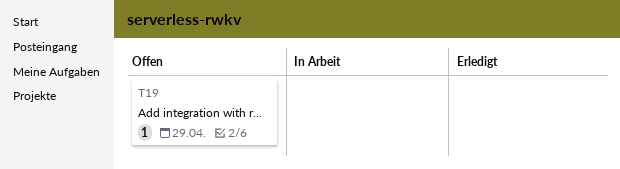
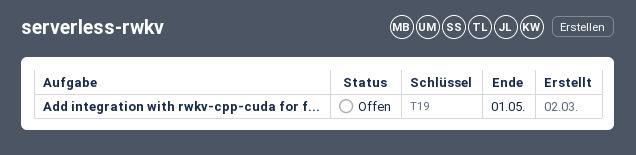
T19, due: Apr 29 -> May 1

